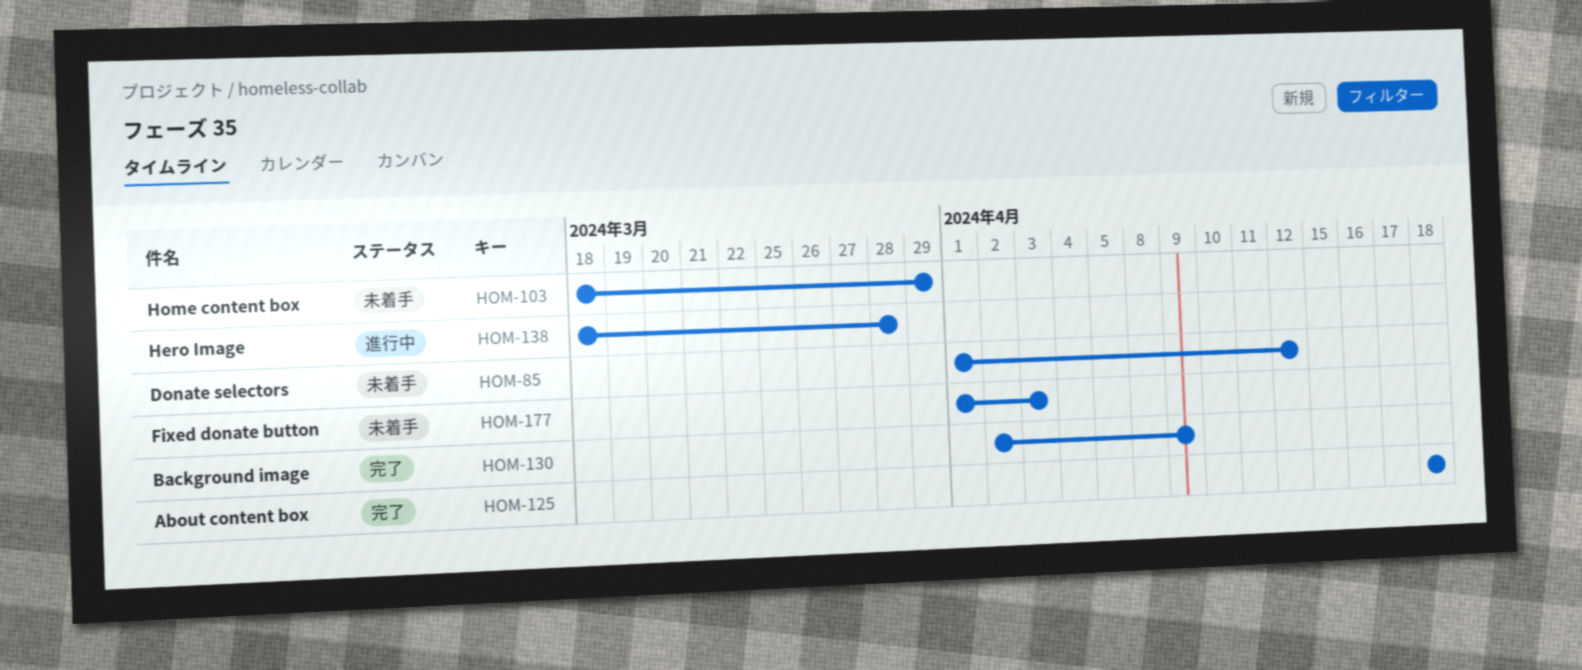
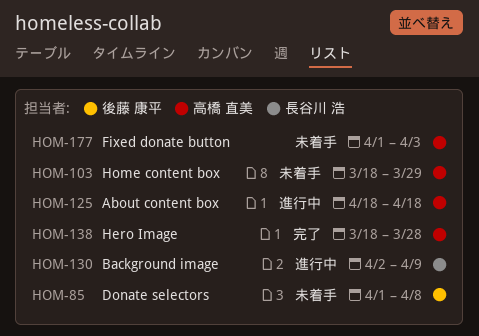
HOM-85, due: Apr 12 -> Apr 8
HOM-125, status: 完了 -> 進行中
HOM-130, status: 完了 -> 進行中
HOM-138, status: 進行中 -> 完了

